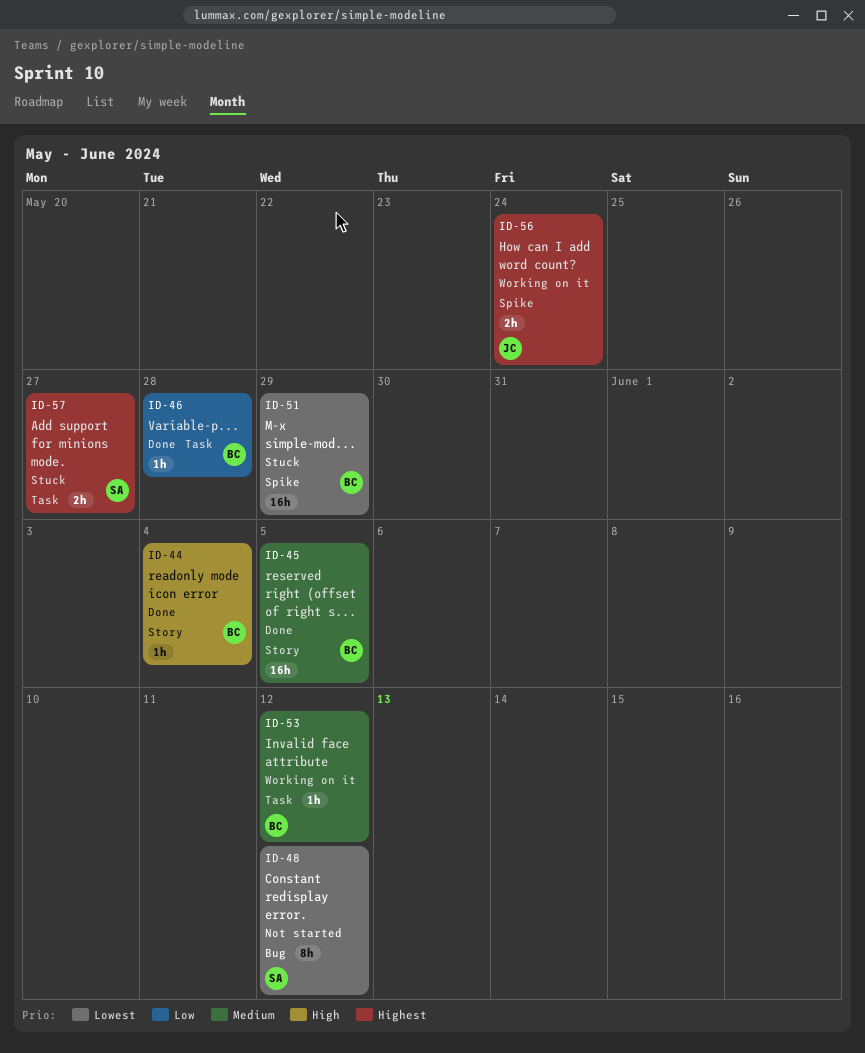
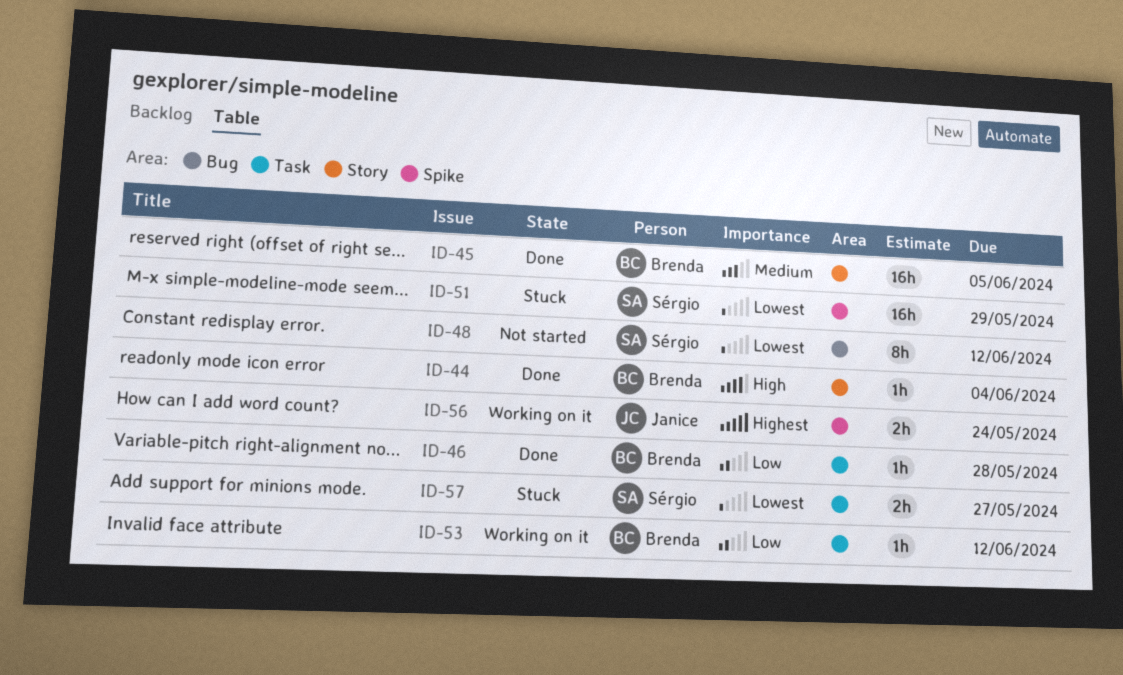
ID-51, owner: Brenda -> Sérgio
ID-53, priority: Medium -> Low
ID-57, priority: Highest -> Lowest

